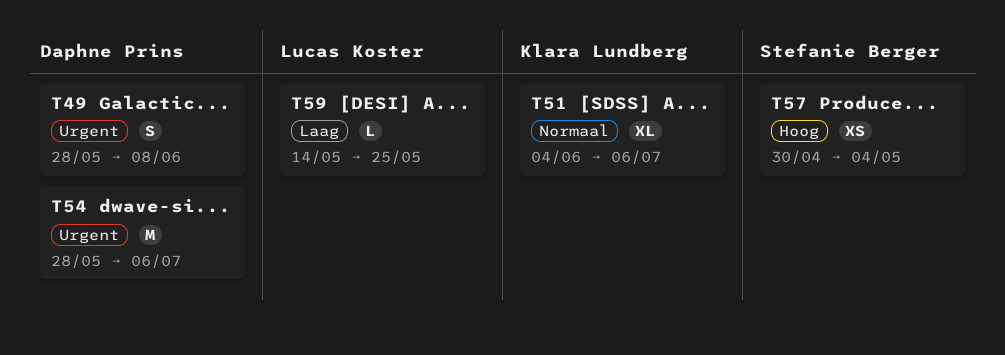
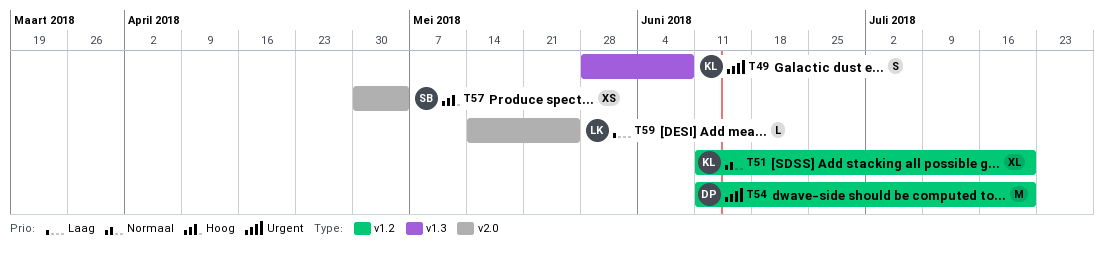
T49, owner: Daphne Prins -> Klara Lundberg
T51, start: Jun 4 -> Jun 11
T51, due: Jul 6 -> Jul 20
T54, start: May 28 -> Jun 11
T54, due: Jul 6 -> Jul 20

